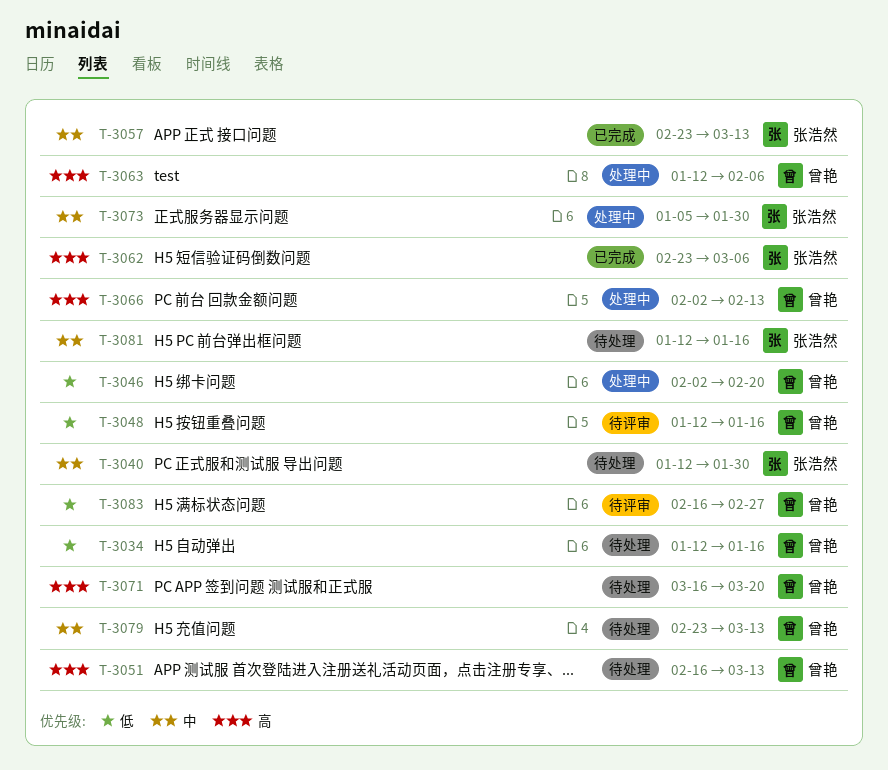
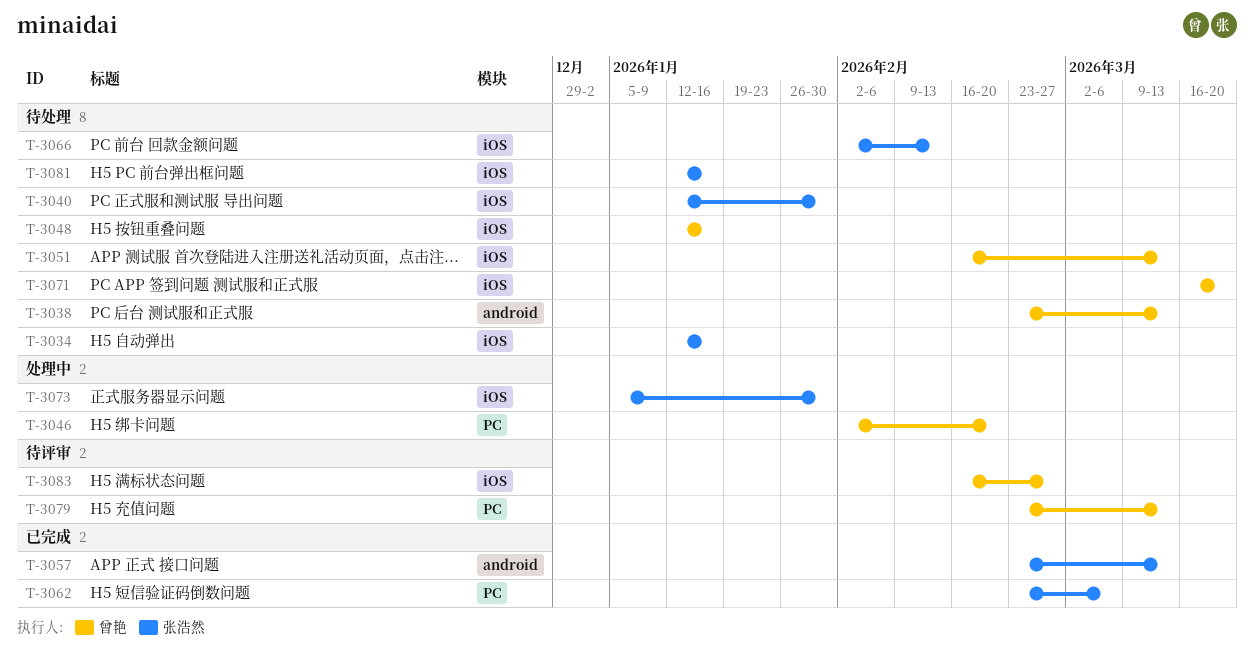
T-3034, owner: 曾艳 -> 张浩然
T-3038: none -> present
T-3048, status: 待评审 -> 待处理
T-3063: present -> none
T-3066, status: 处理中 -> 待处理
T-3066, owner: 曾艳 -> 张浩然
T-3079, status: 待处理 -> 待评审

